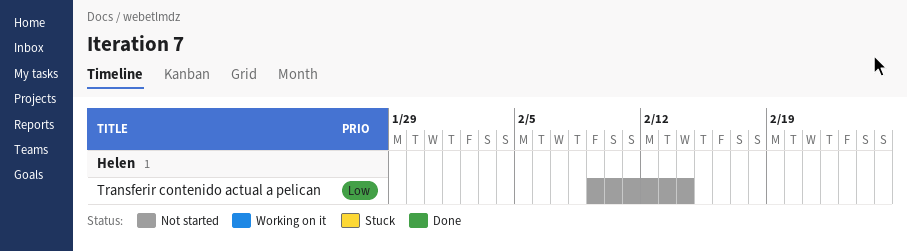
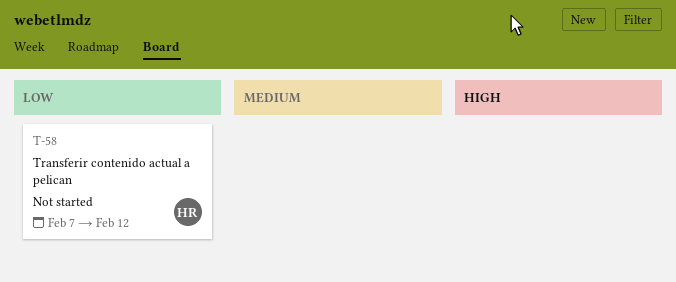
Transferir contenido actual a pelican, start: Feb 9 -> Feb 7
Transferir contenido actual a pelican, due: Feb 14 -> Feb 12

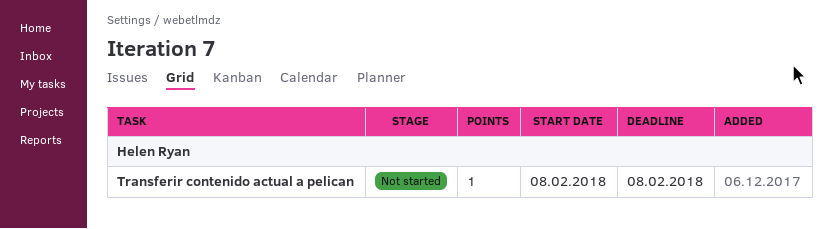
Transferir contenido actual a pelican, start: Feb 7 -> Feb 8
Transferir contenido actual a pelican, due: Feb 12 -> Feb 8

